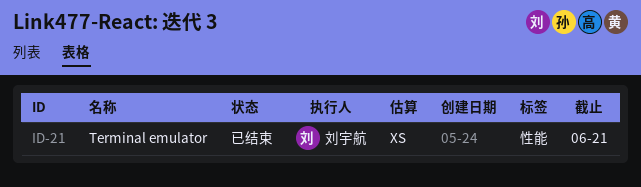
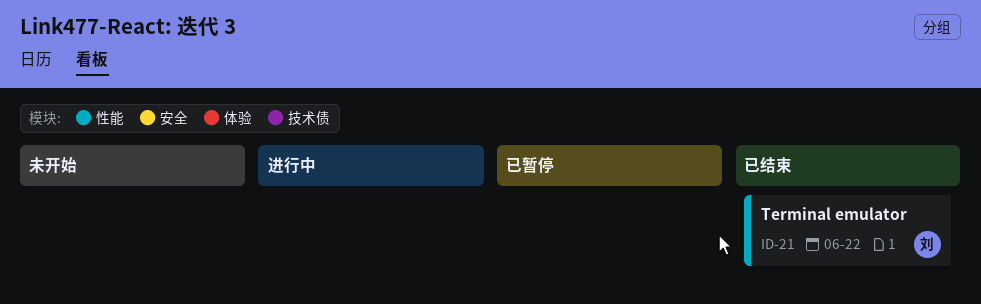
ID-21, due: Jun 21 -> Jun 22

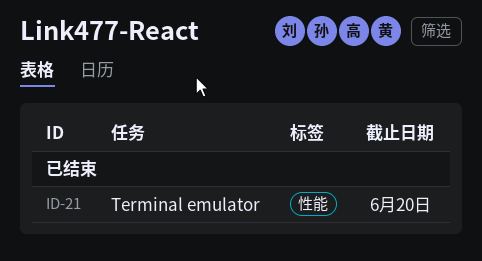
ID-21, due: Jun 22 -> Jun 20

